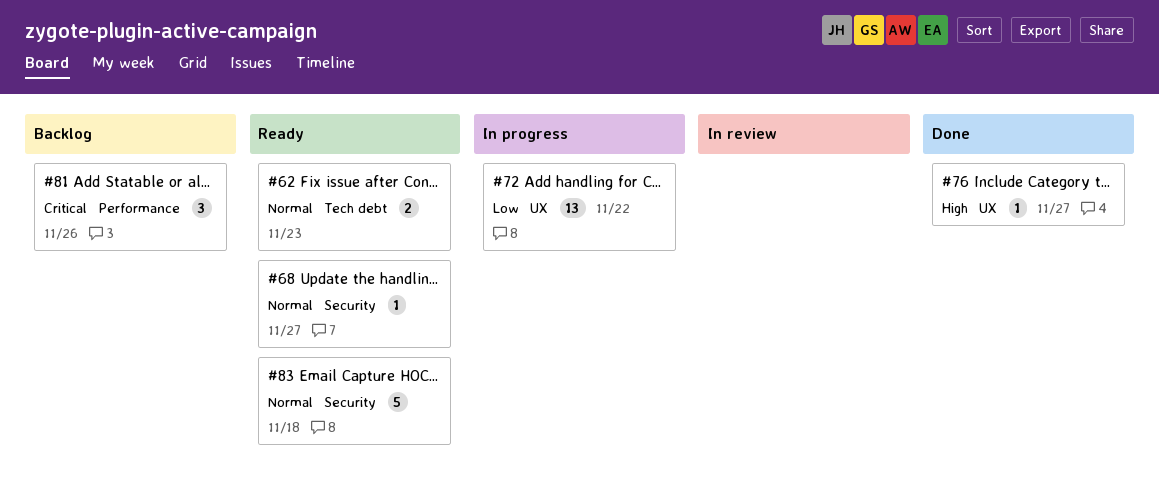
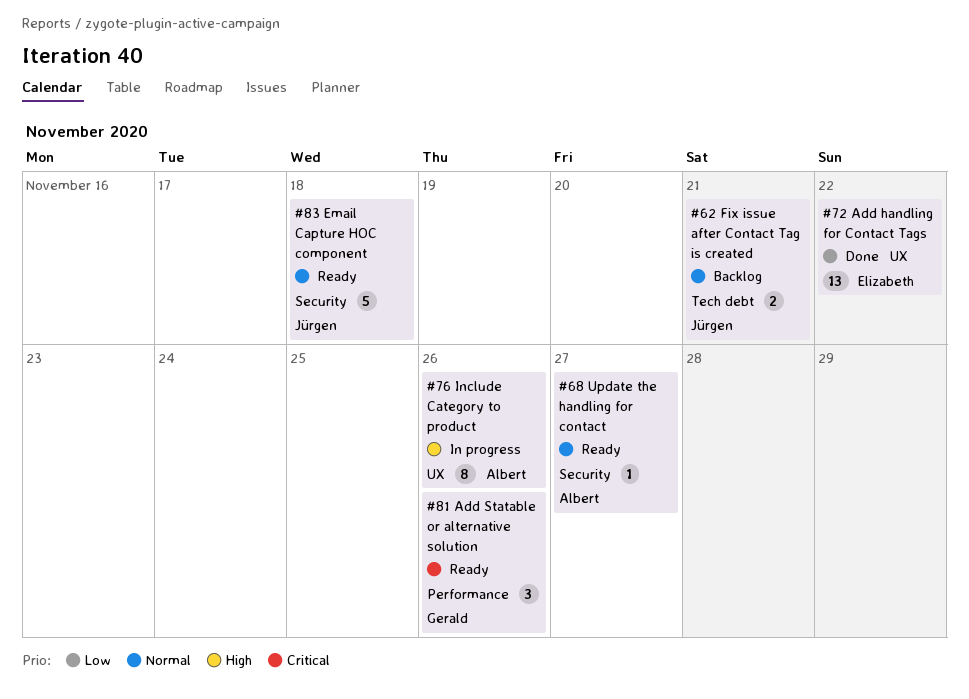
#62, status: Ready -> Backlog
#62, due: Nov 23 -> Nov 21
#72, status: In progress -> Done
#76, status: Done -> In progress
#76, estimate: 1 -> 8
#76, due: Nov 27 -> Nov 26
#81, status: Backlog -> Ready

